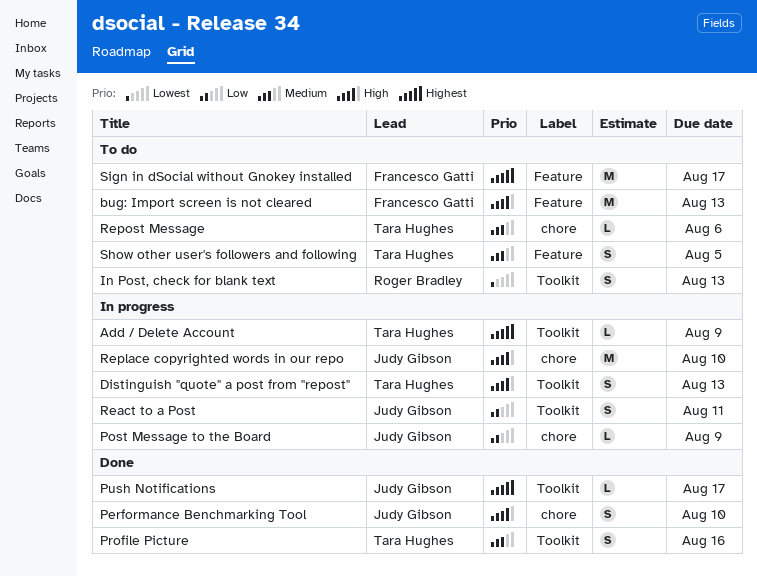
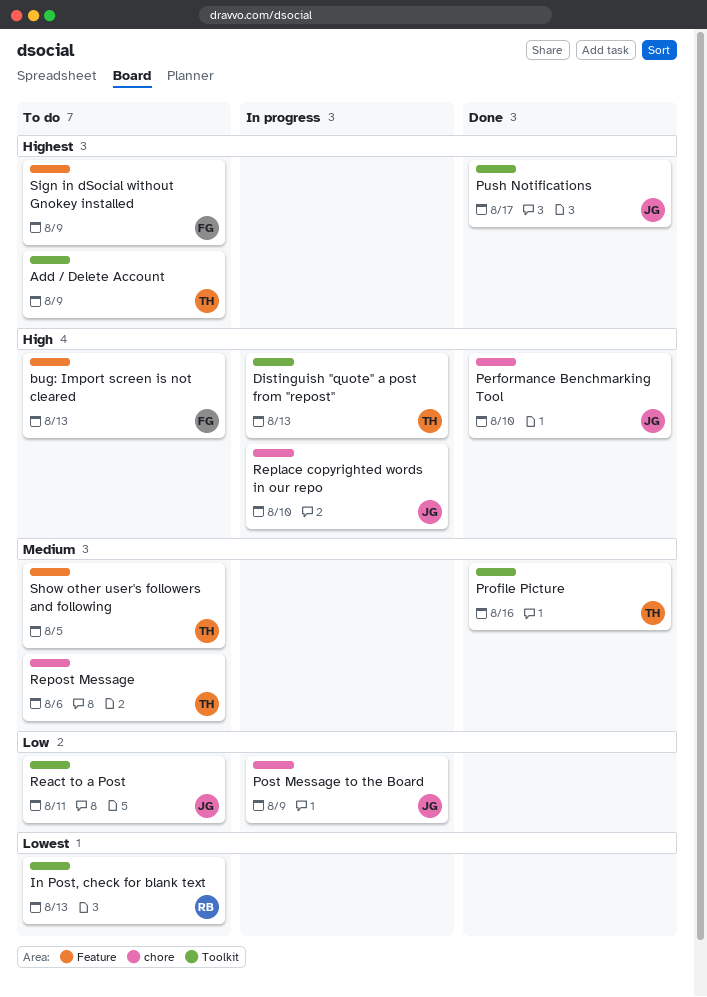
Add / Delete Account, status: In progress -> To do
React to a Post, status: In progress -> To do
Sign in dSocial without Gnokey installed, due: Aug 17 -> Aug 9

